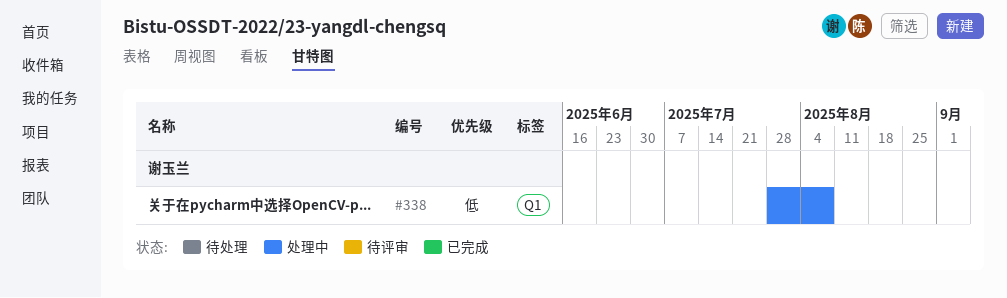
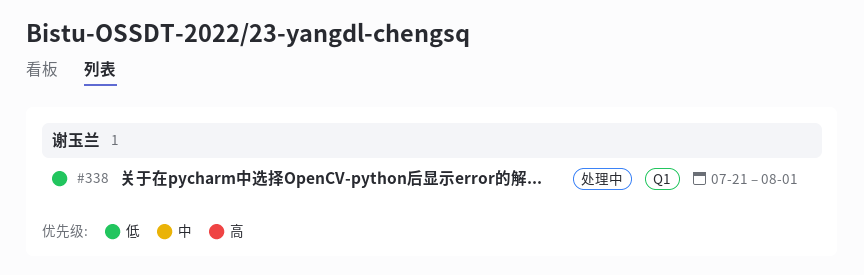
#338, start: Jul 28 -> Jul 21
#338, due: Aug 8 -> Aug 1

